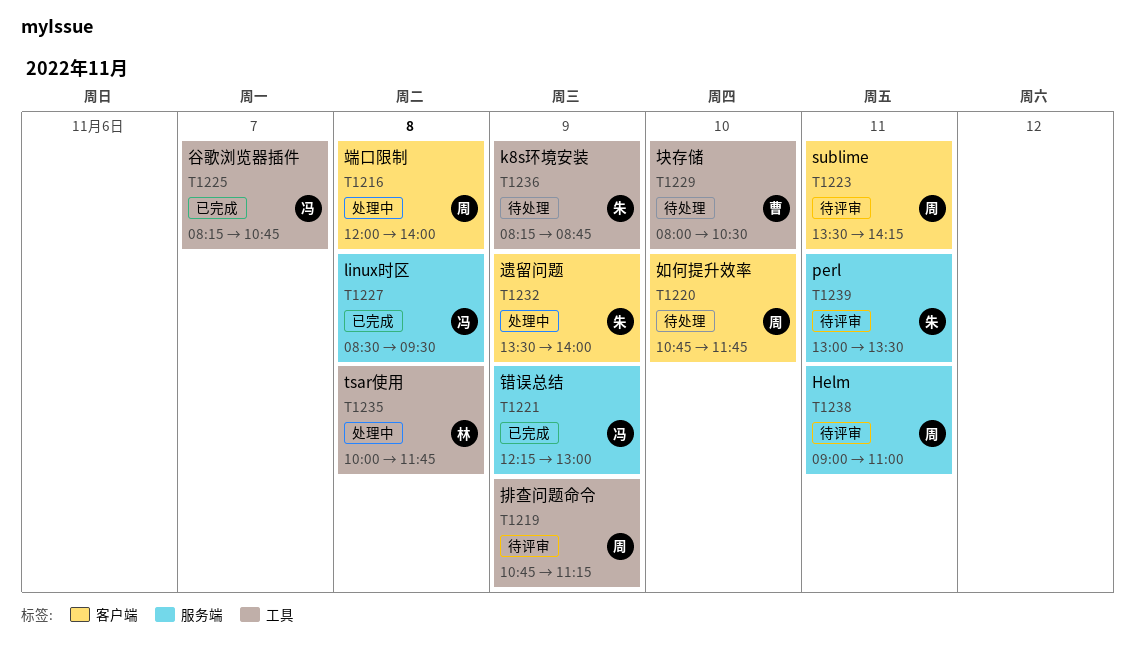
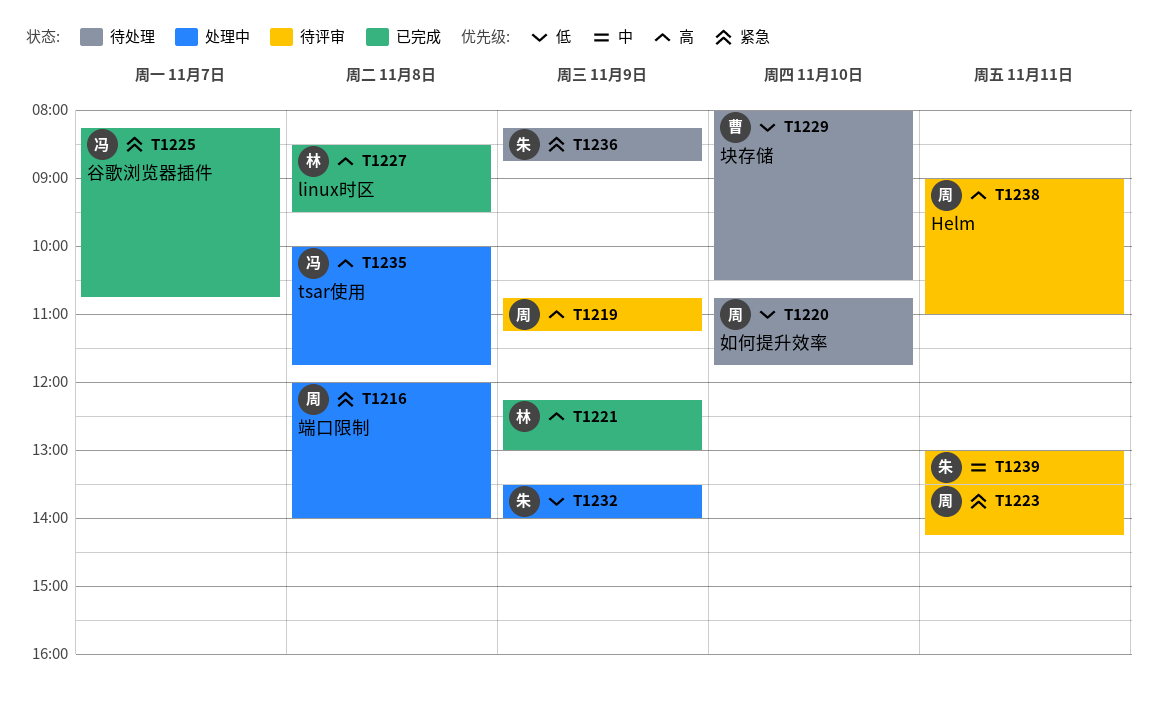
T1221, owner: 冯 -> 林
T1227, owner: 冯 -> 林
T1235, owner: 林 -> 冯

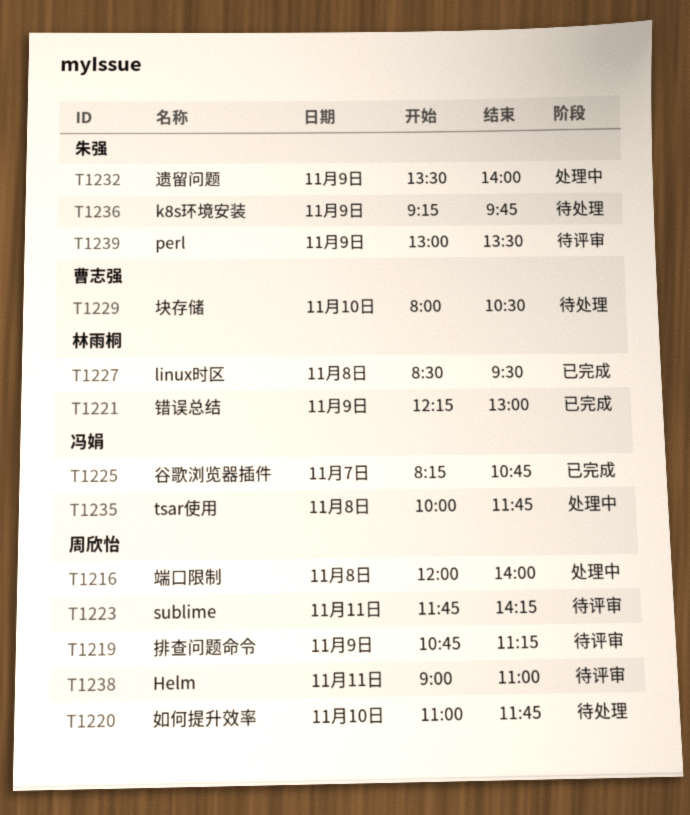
T1220, begins: 10:45 -> 11:00
T1223, begins: 13:30 -> 11:45
T1236, begins: 08:15 -> 09:15
T1236, ends: 08:45 -> 09:45
T1239, day: Nov 11 -> Nov 9

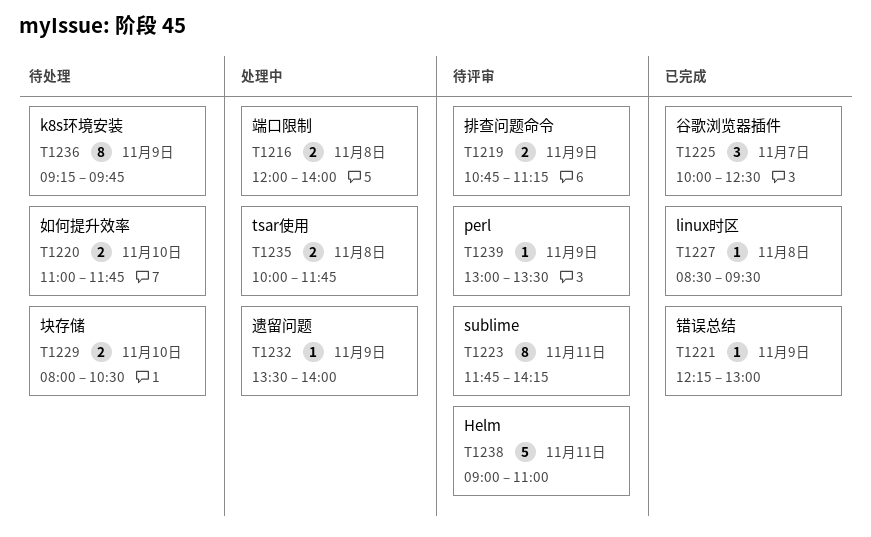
T1225, begins: 08:15 -> 10:00
T1225, ends: 10:45 -> 12:30

